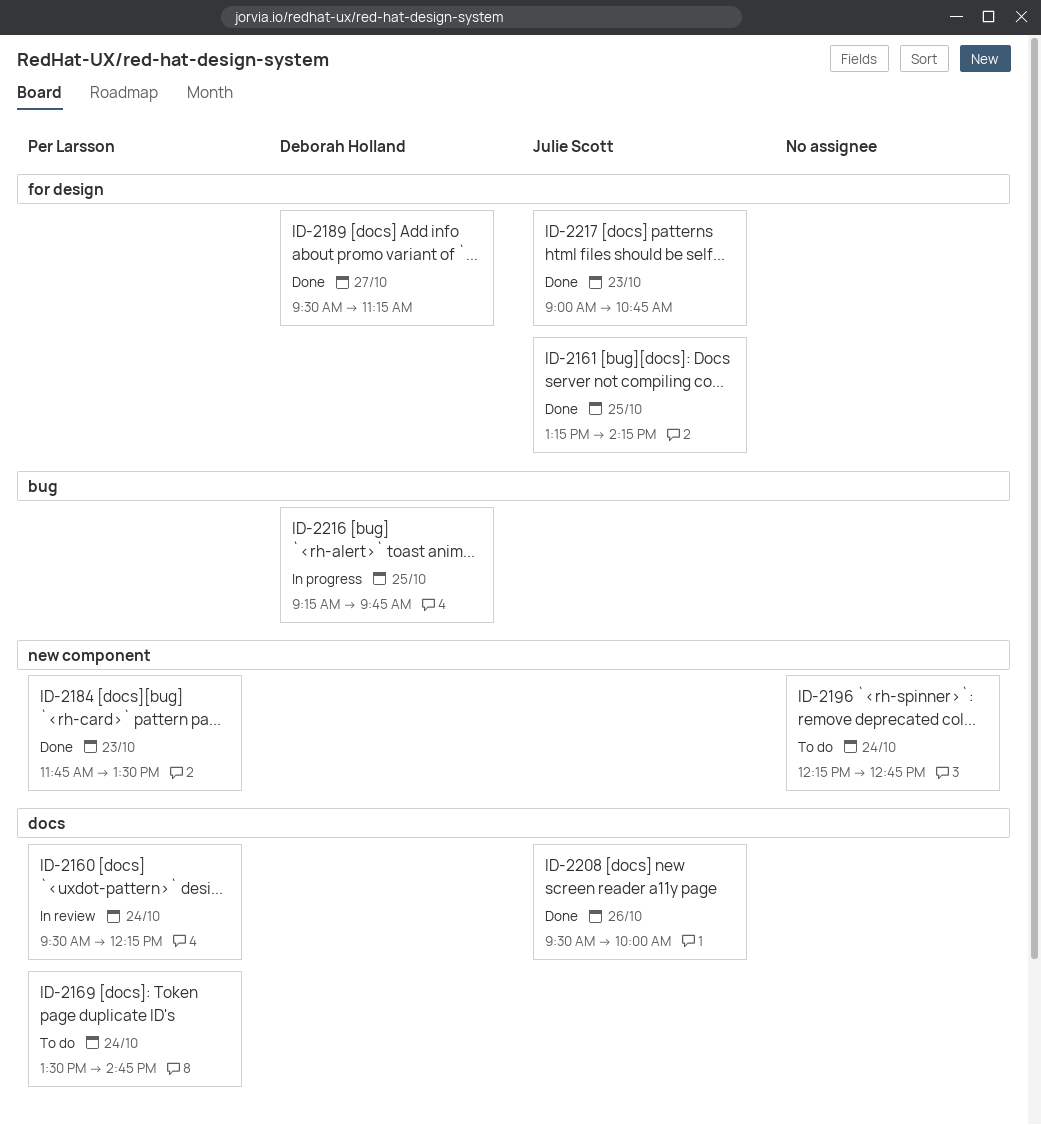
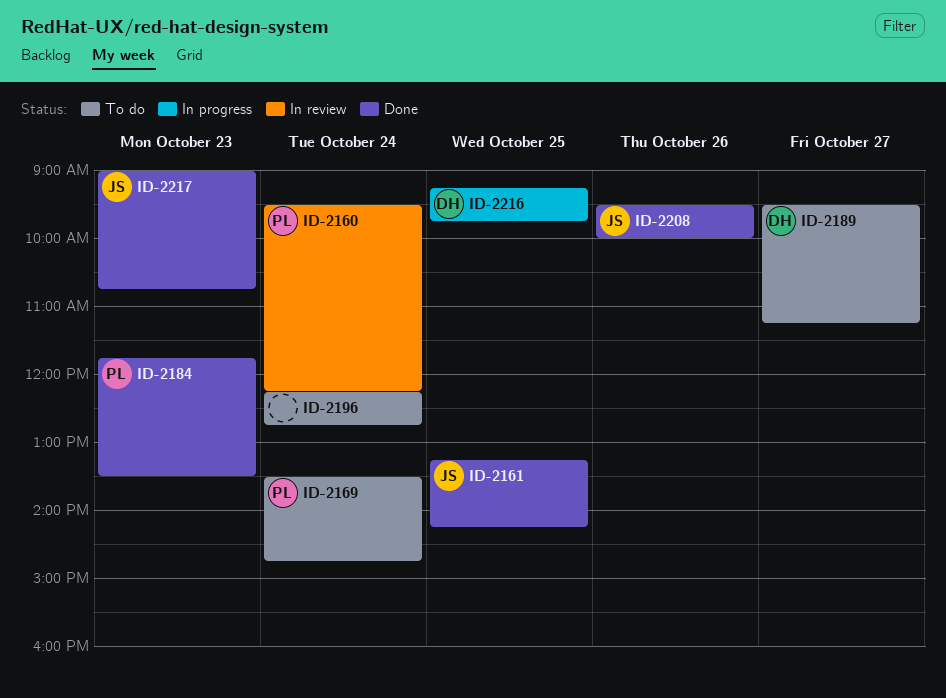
ID-2189, status: Done -> To do

